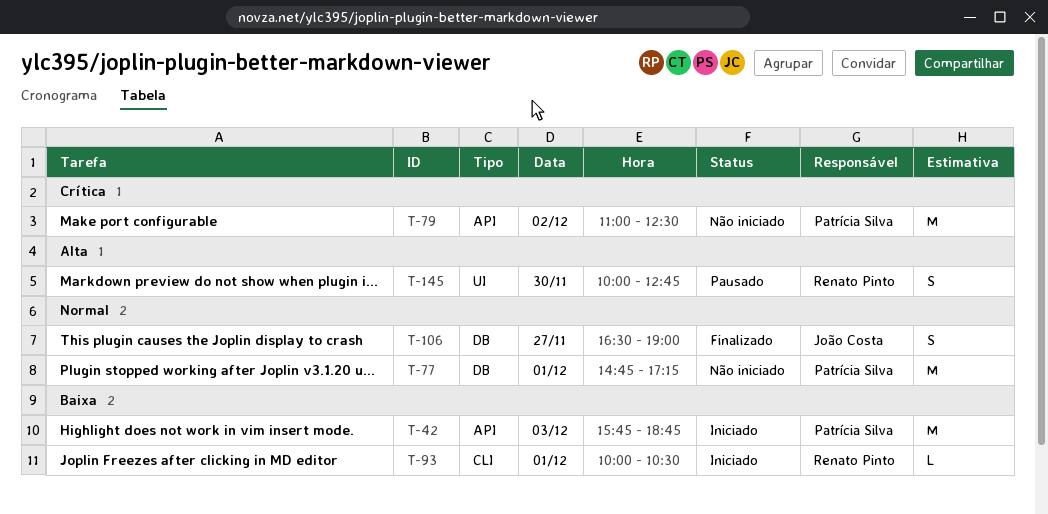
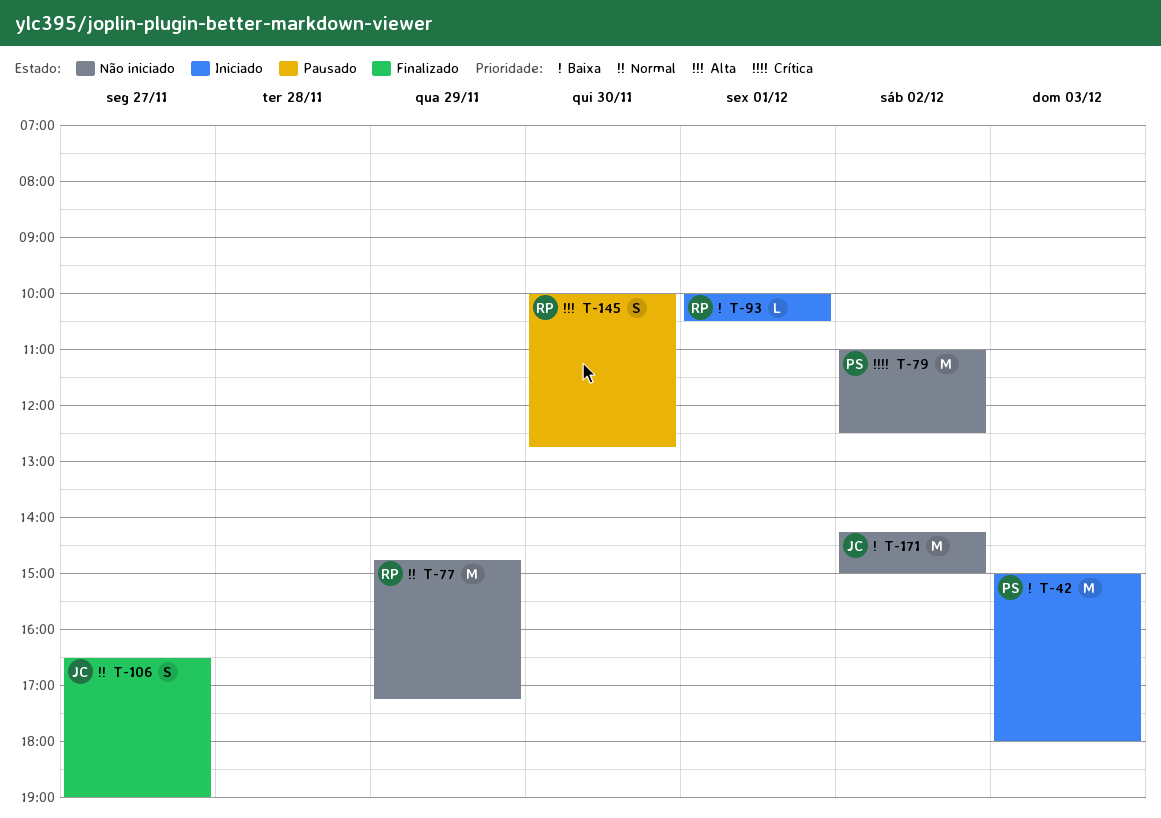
T-42, begins: 15:45 -> 15:00
T-42, ends: 18:45 -> 18:00
T-77, owner: Patrícia Silva -> Renato Pinto
T-77, day: Dec 1 -> Nov 29
T-171: none -> present

